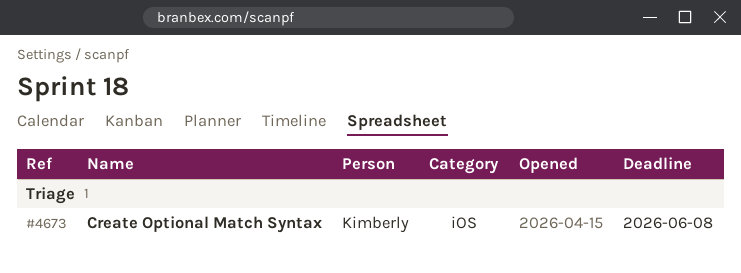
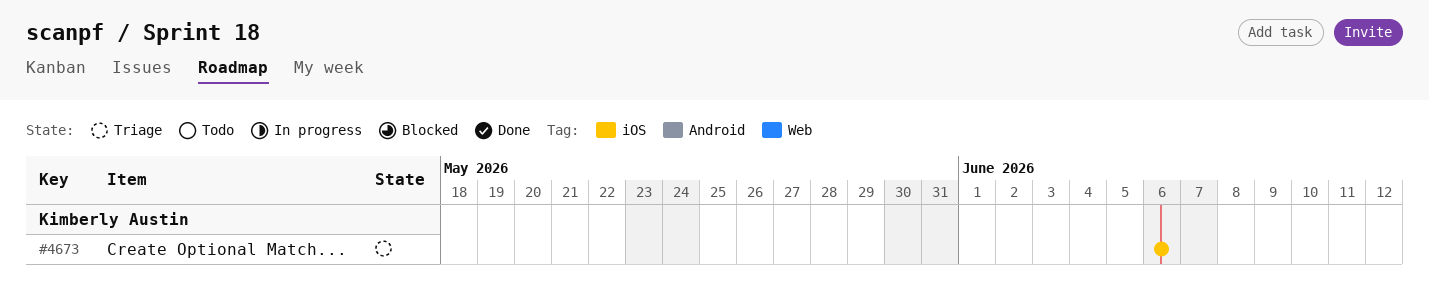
#4673, due: Jun 8 -> Jun 6

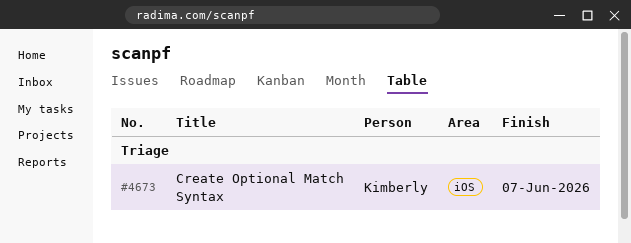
#4673, due: Jun 6 -> Jun 7

